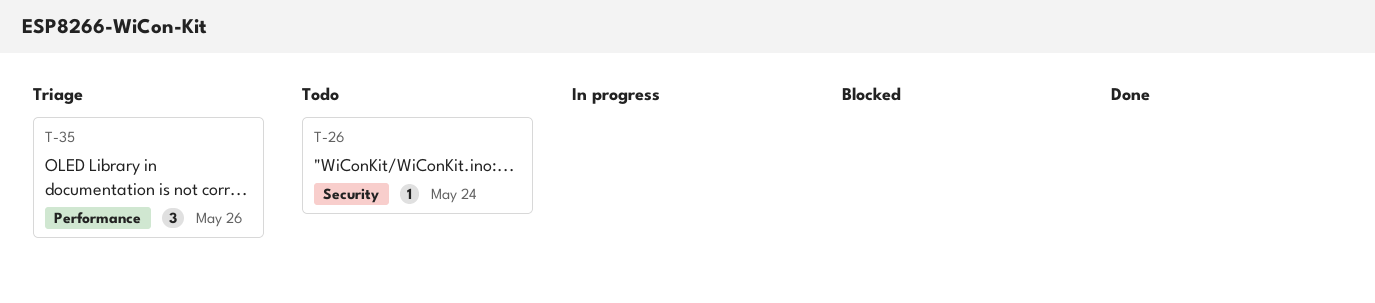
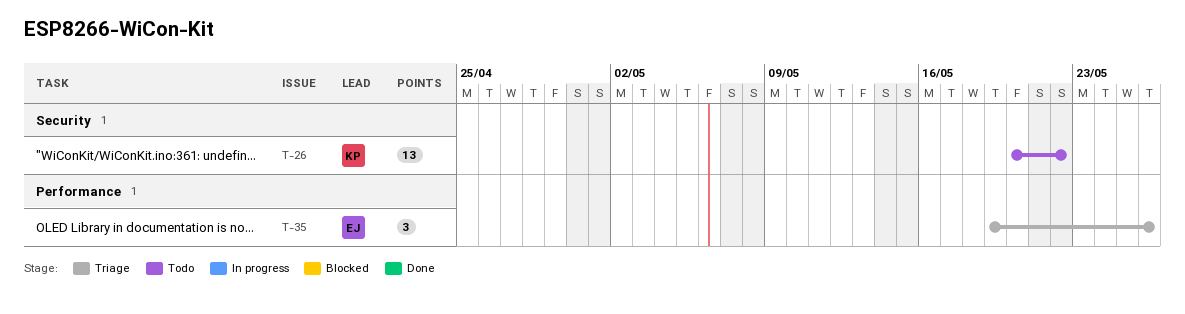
T-26, estimate: 1 -> 13
T-26, due: May 24 -> May 22

